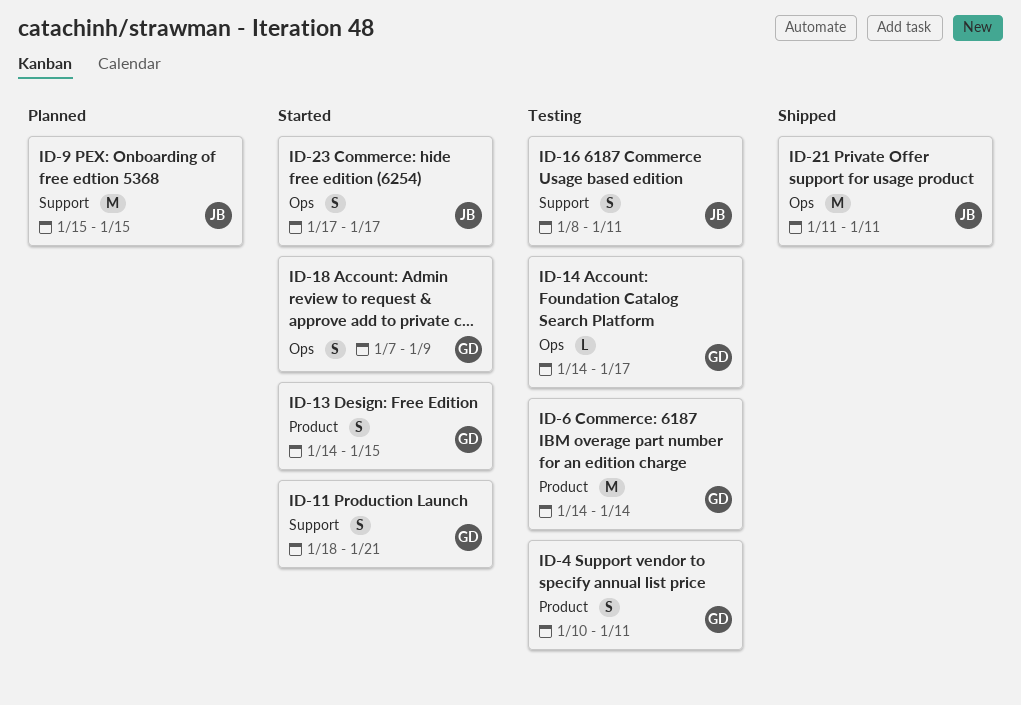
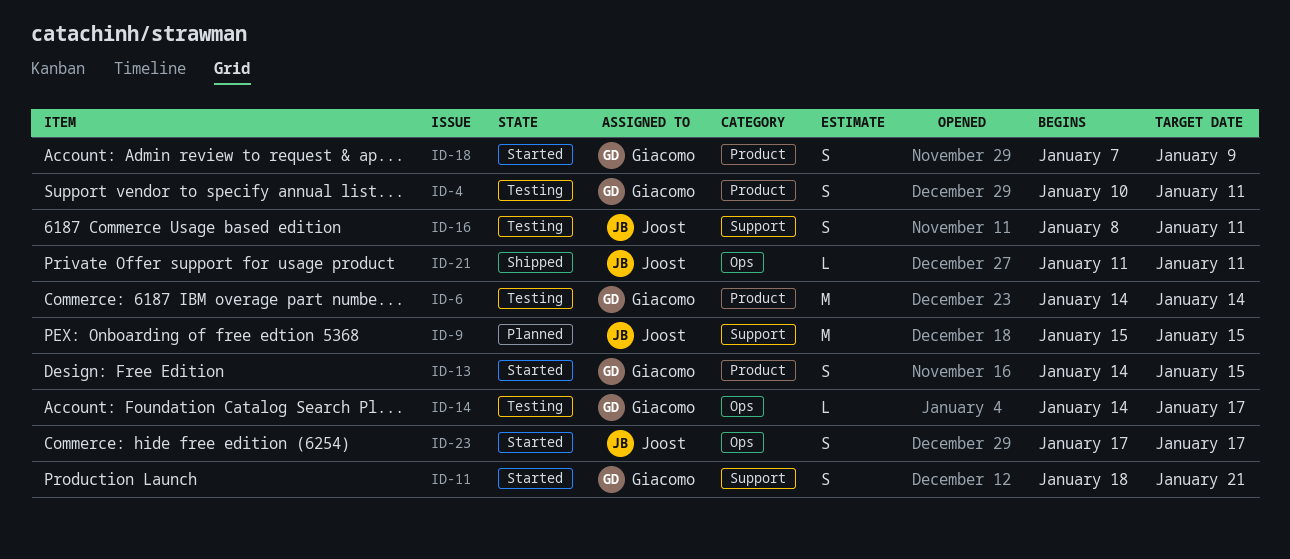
ID-18, label: Ops -> Product
ID-21, estimate: M -> L

